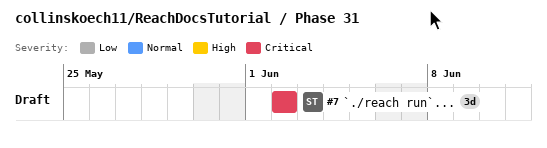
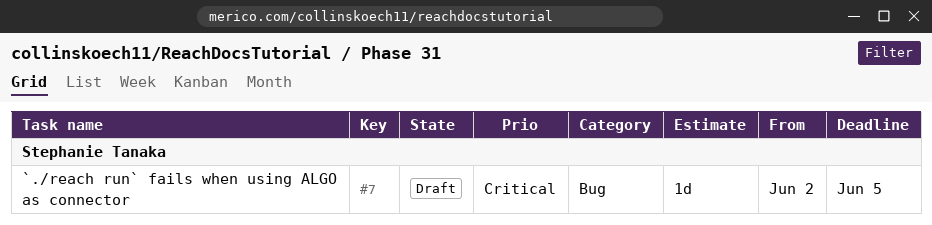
#7, estimate: 3d -> 1d
#7, due: Jun 2 -> Jun 5

